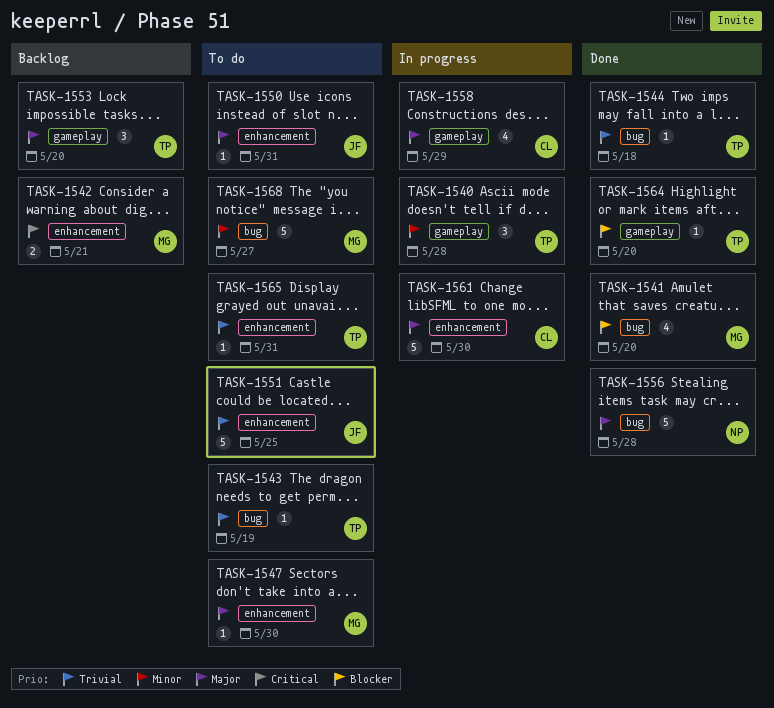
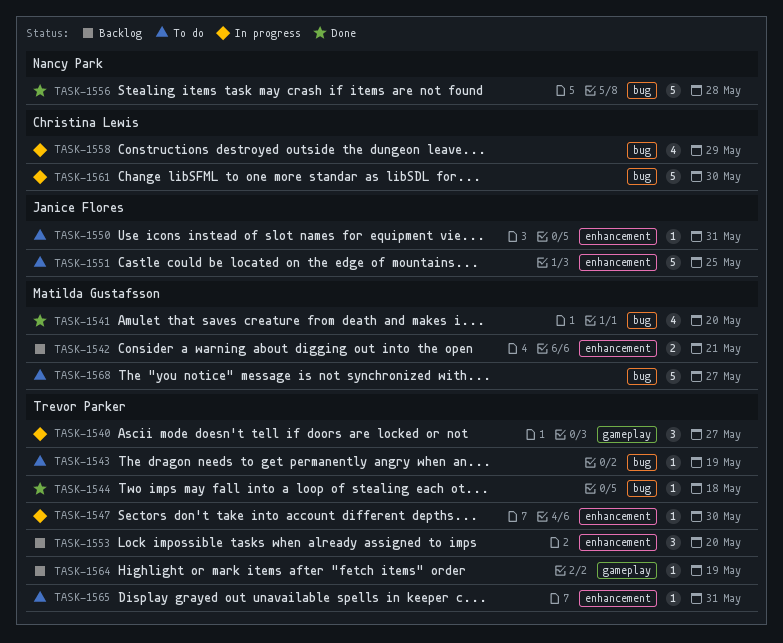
TASK-1540, due: May 28 -> May 27
TASK-1547, status: To do -> In progress
TASK-1547, owner: Matilda Gustafsson -> Trevor Parker
TASK-1553, label: gameplay -> enhancement
TASK-1558, label: gameplay -> bug
TASK-1561, label: enhancement -> bug
TASK-1564, status: Done -> Backlog
TASK-1564, due: May 20 -> May 19

